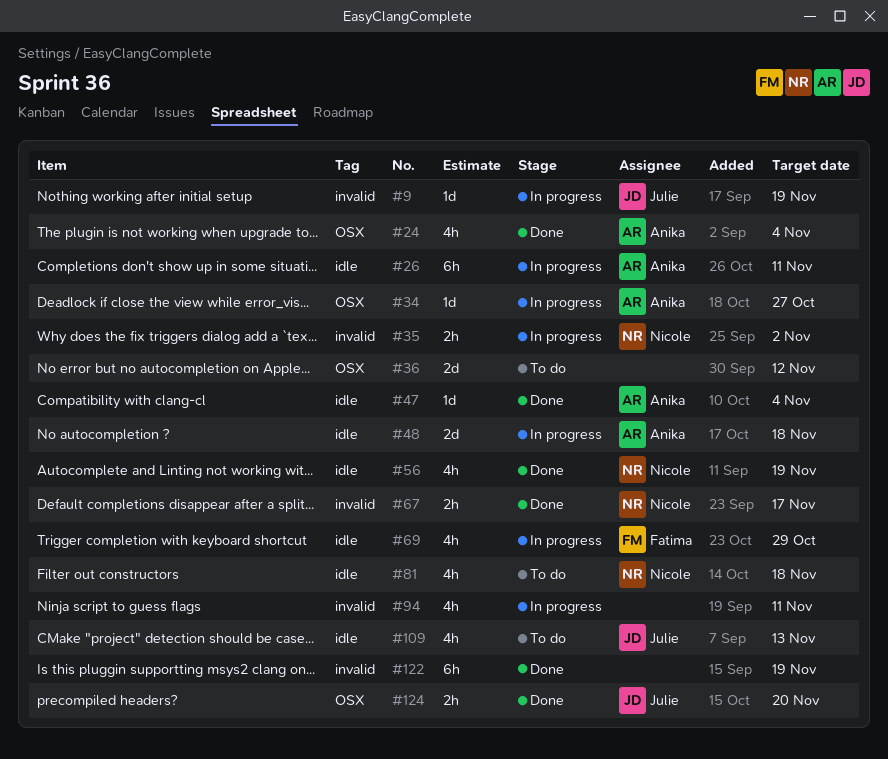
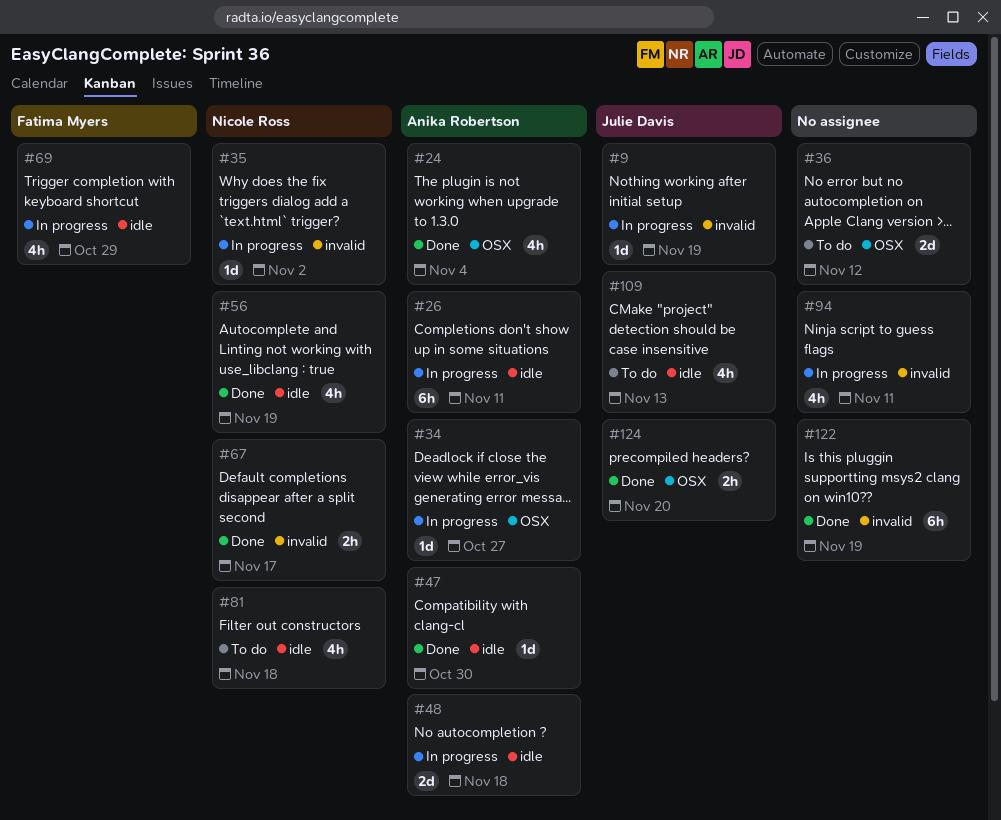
#35, estimate: 2h -> 1d
#47, due: Nov 4 -> Oct 30

